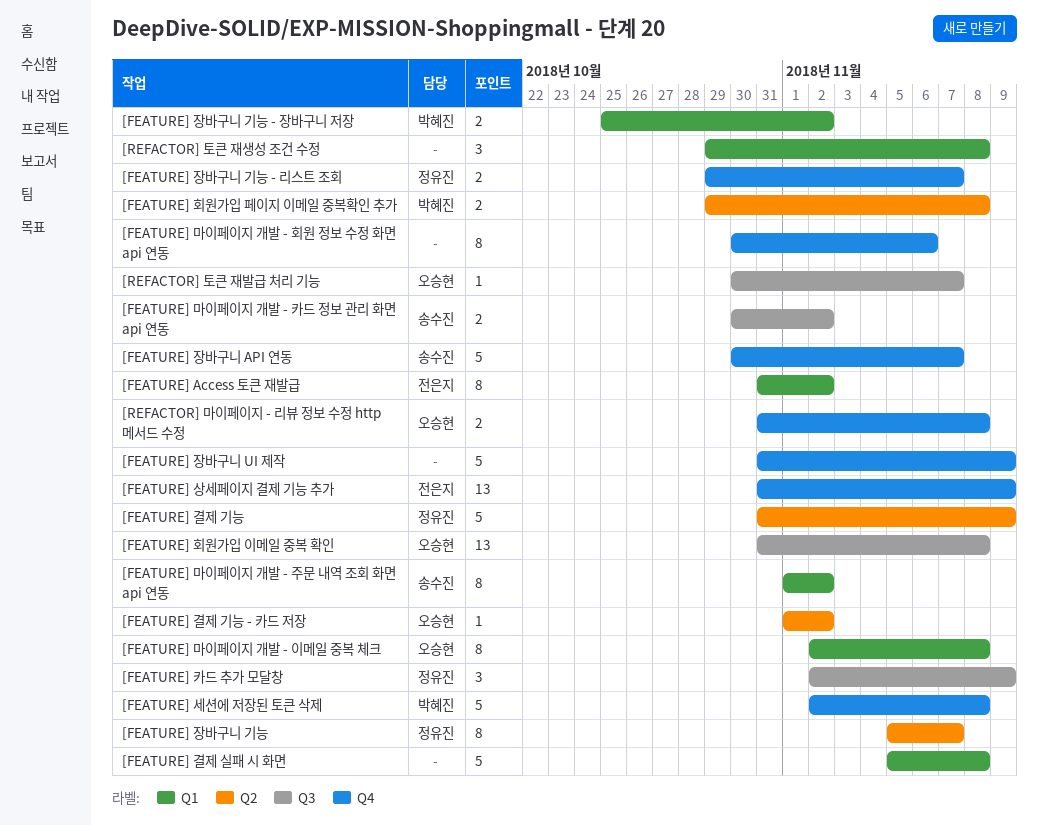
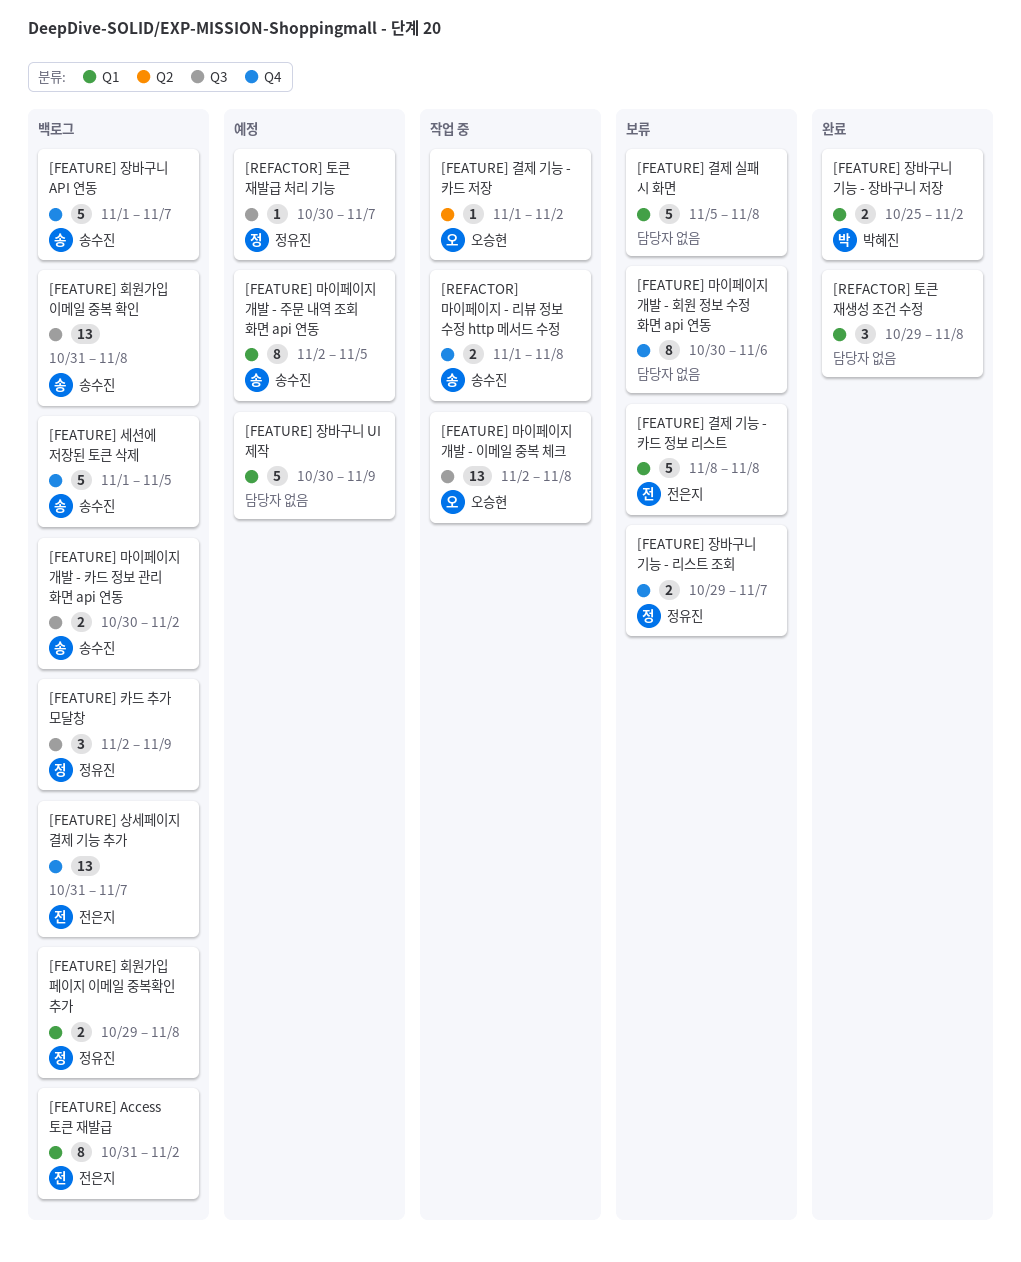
[FEATURE] 결제 기능: present -> none
[FEATURE] 결제 기능 - 카드 정보 리스트: none -> present
[FEATURE] 마이페이지 개발 - 이메일 중복 체크, label: Q1 -> Q3
[FEATURE] 마이페이지 개발 - 이메일 중복 체크, estimate: 8 -> 13
[FEATURE] 마이페이지 개발 - 주문 내역 조회 화면 api 연동, start: Nov 1 -> Nov 2
[FEATURE] 마이페이지 개발 - 주문 내역 조회 화면 api 연동, due: Nov 2 -> Nov 5
[FEATURE] 상세페이지 결제 기능 추가, due: Nov 9 -> Nov 7
[FEATURE] 세션에 저장된 토큰 삭제, owner: 박혜진 -> 송수진
[FEATURE] 세션에 저장된 토큰 삭제, start: Nov 2 -> Nov 1
[FEATURE] 세션에 저장된 토큰 삭제, due: Nov 8 -> Nov 5
[FEATURE] 장바구니 API 연동, start: Oct 30 -> Nov 1
[FEATURE] 장바구니 UI 제작, label: Q4 -> Q1
[FEATURE] 장바구니 UI 제작, start: Oct 31 -> Oct 30
[FEATURE] 장바구니 기능: present -> none
[FEATURE] 회원가입 이메일 중복 확인, owner: 오승현 -> 송수진
[FEATURE] 회원가입 페이지 이메일 중복확인 추가, owner: 박혜진 -> 정유진
[FEATURE] 회원가입 페이지 이메일 중복확인 추가, label: Q2 -> Q1
[REFACTOR] 마이페이지 - 리뷰 정보 수정 http 메서드 수정, owner: 오승현 -> 송수진
[REFACTOR] 마이페이지 - 리뷰 정보 수정 http 메서드 수정, start: Oct 31 -> Nov 1
[REFACTOR] 토큰 재발급 처리 기능, owner: 오승현 -> 정유진

